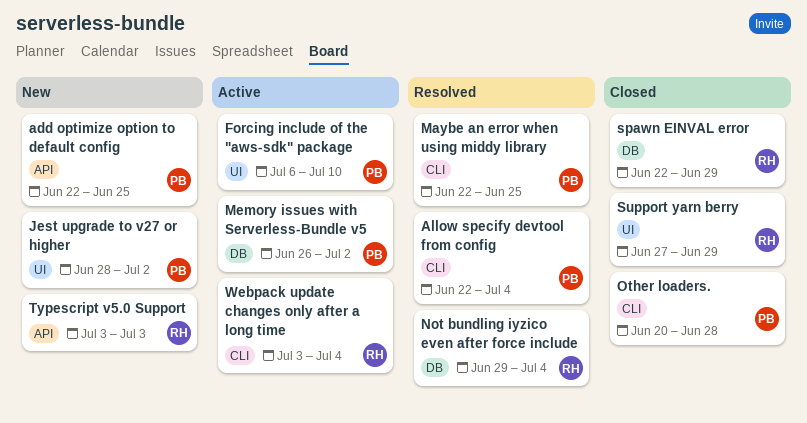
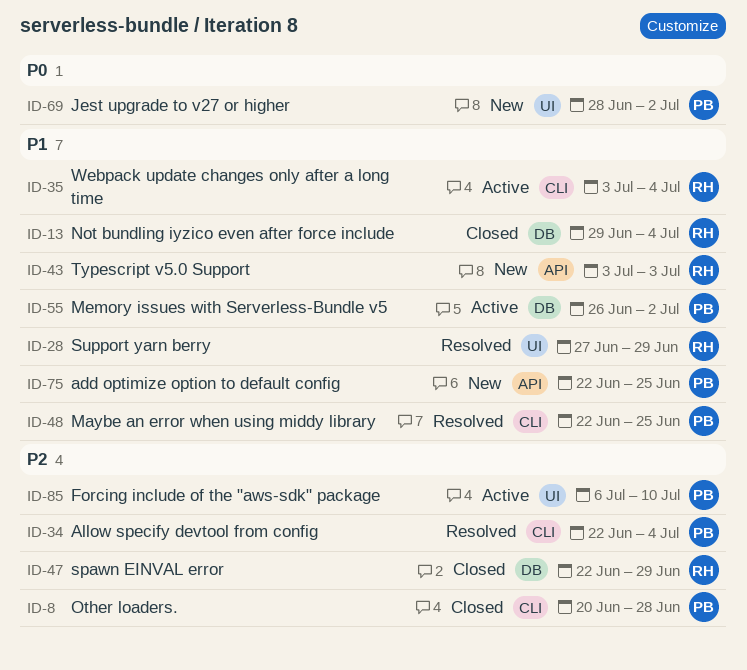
Not bundling iyzico even after force include, status: Resolved -> Closed
Support yarn berry, status: Closed -> Resolved

